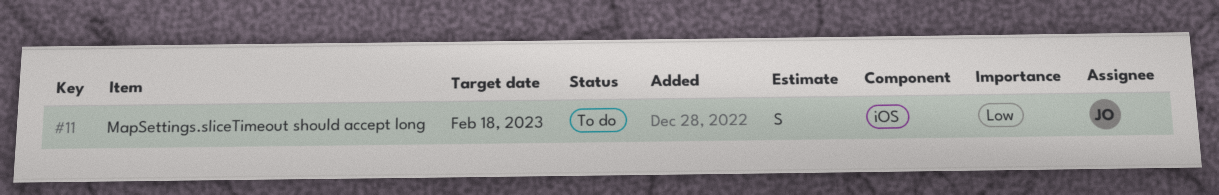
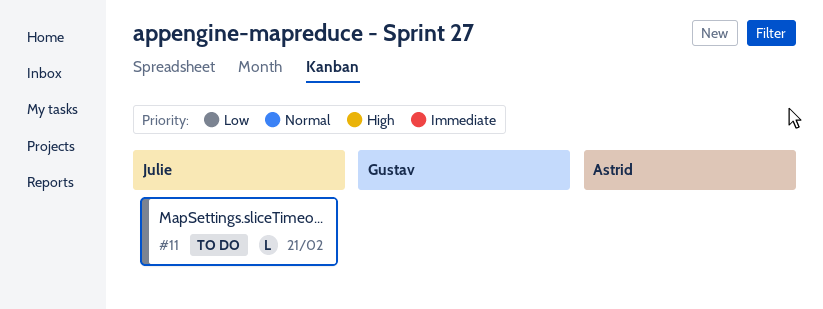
#11, estimate: S -> L
#11, due: Feb 18 -> Feb 21

